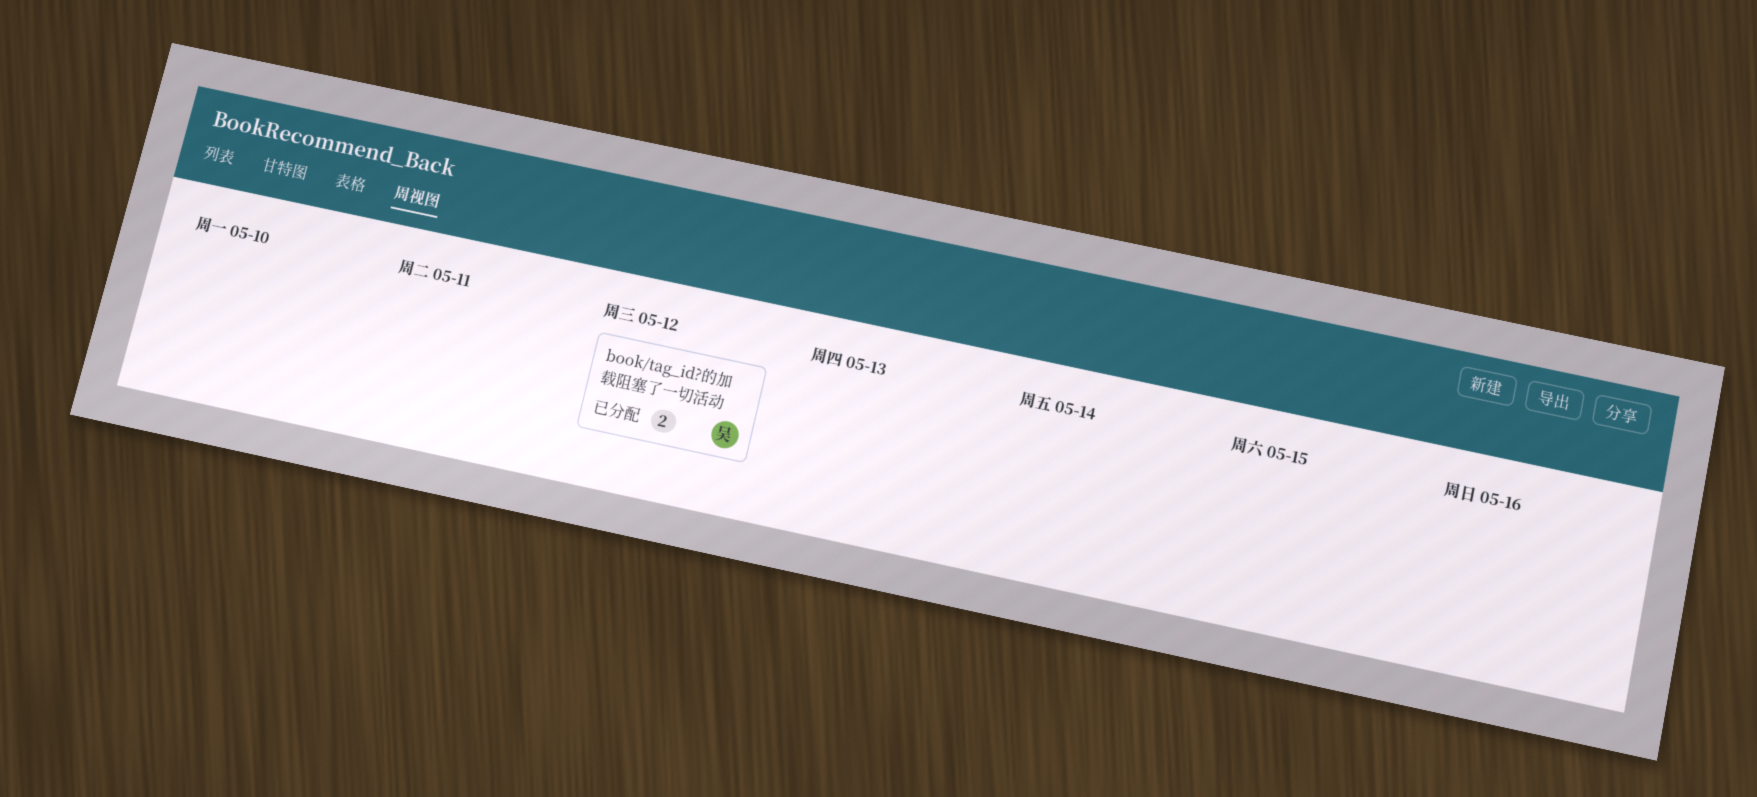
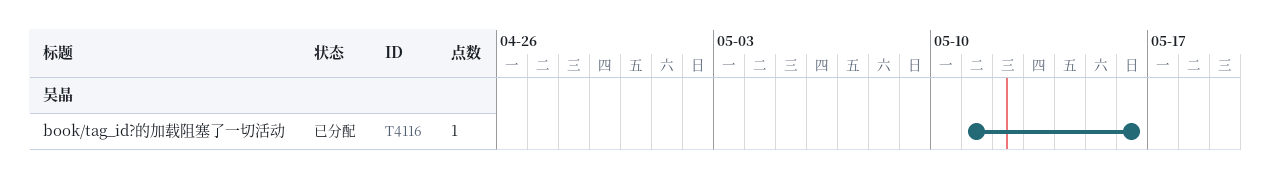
book/tag_id?的加载阻塞了一切活动, estimate: 2 -> 1
book/tag_id?的加载阻塞了一切活动, due: May 12 -> May 16

